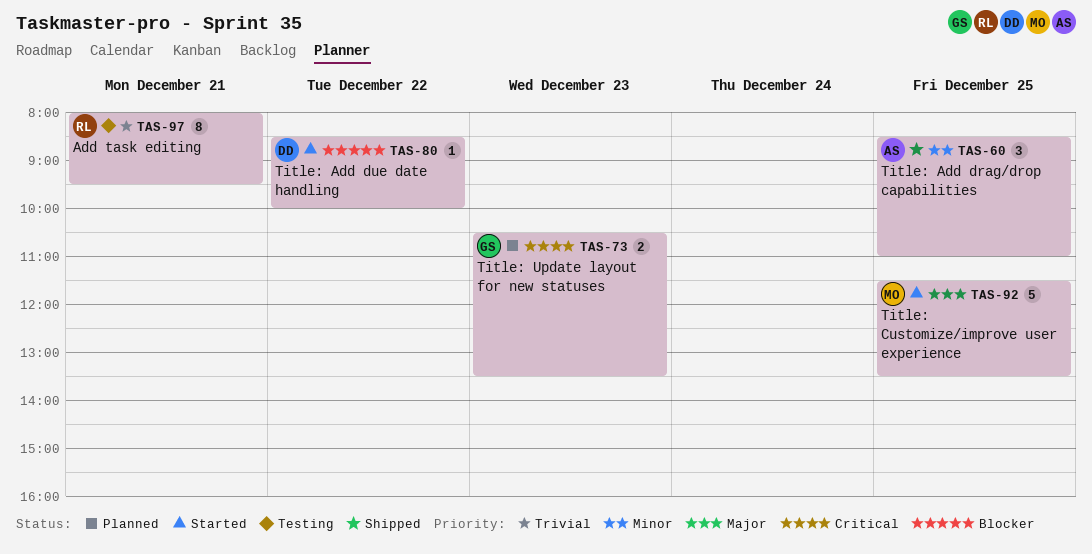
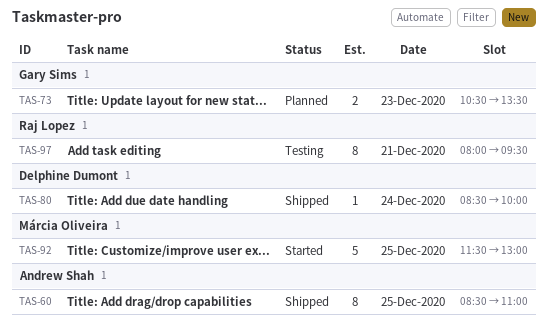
TAS-60, estimate: 3 -> 8
TAS-80, status: Started -> Shipped
TAS-80, day: Dec 22 -> Dec 24
TAS-92, ends: 13:30 -> 13:00

